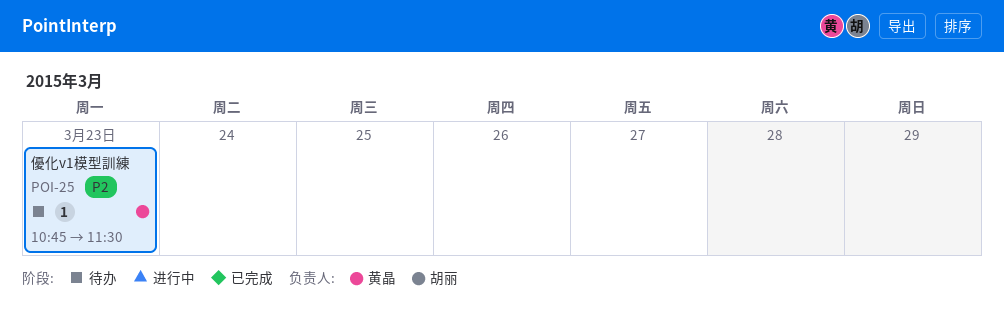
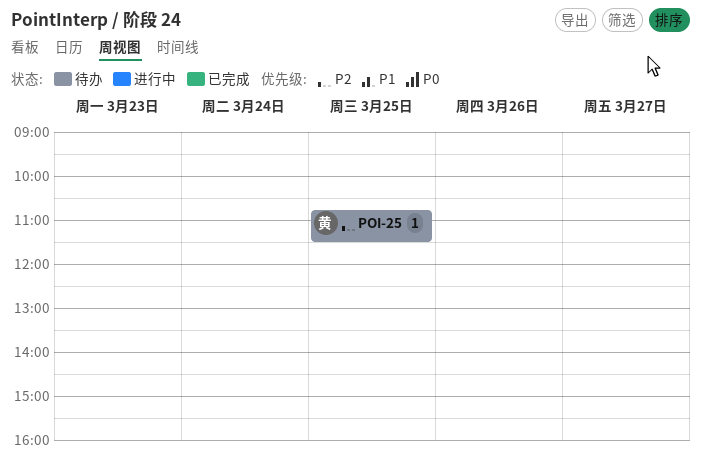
POI-25, day: Mar 23 -> Mar 25

